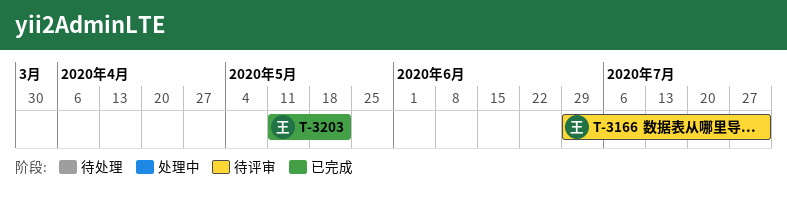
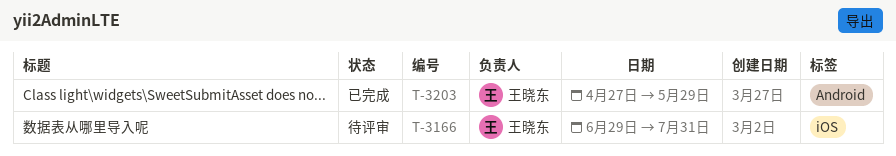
T-3203, start: May 11 -> Apr 27
T-3203, due: May 22 -> May 29

